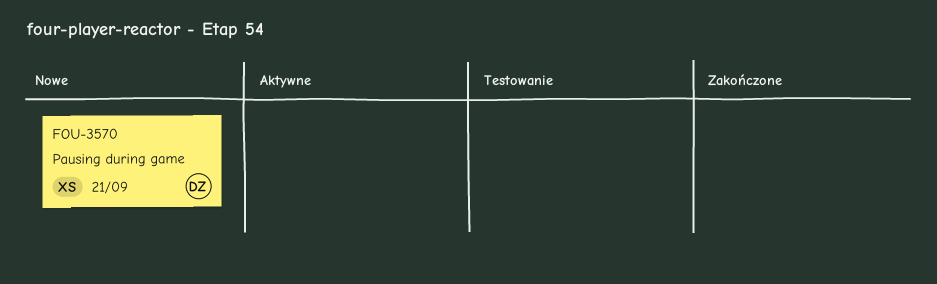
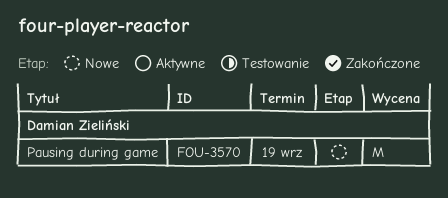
FOU-3570, estimate: XS -> M
FOU-3570, due: Sep 21 -> Sep 19

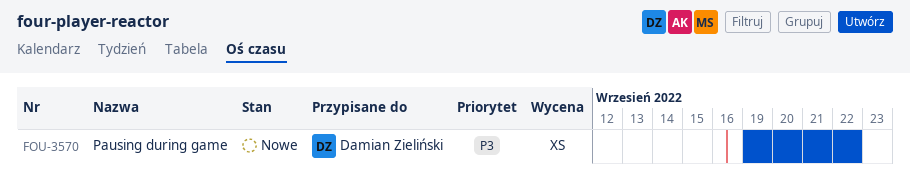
FOU-3570, estimate: M -> XS
FOU-3570, due: Sep 19 -> Sep 22

